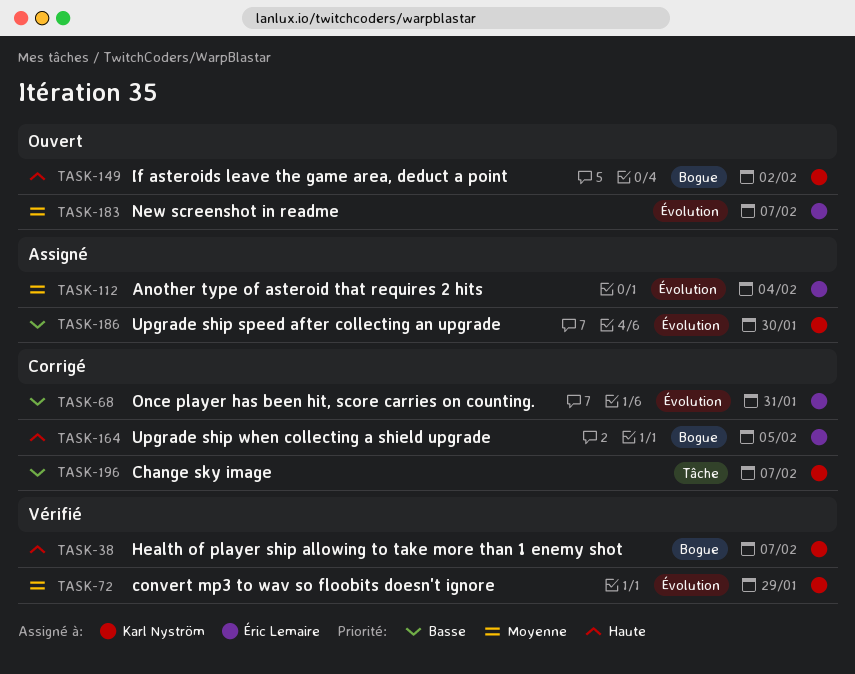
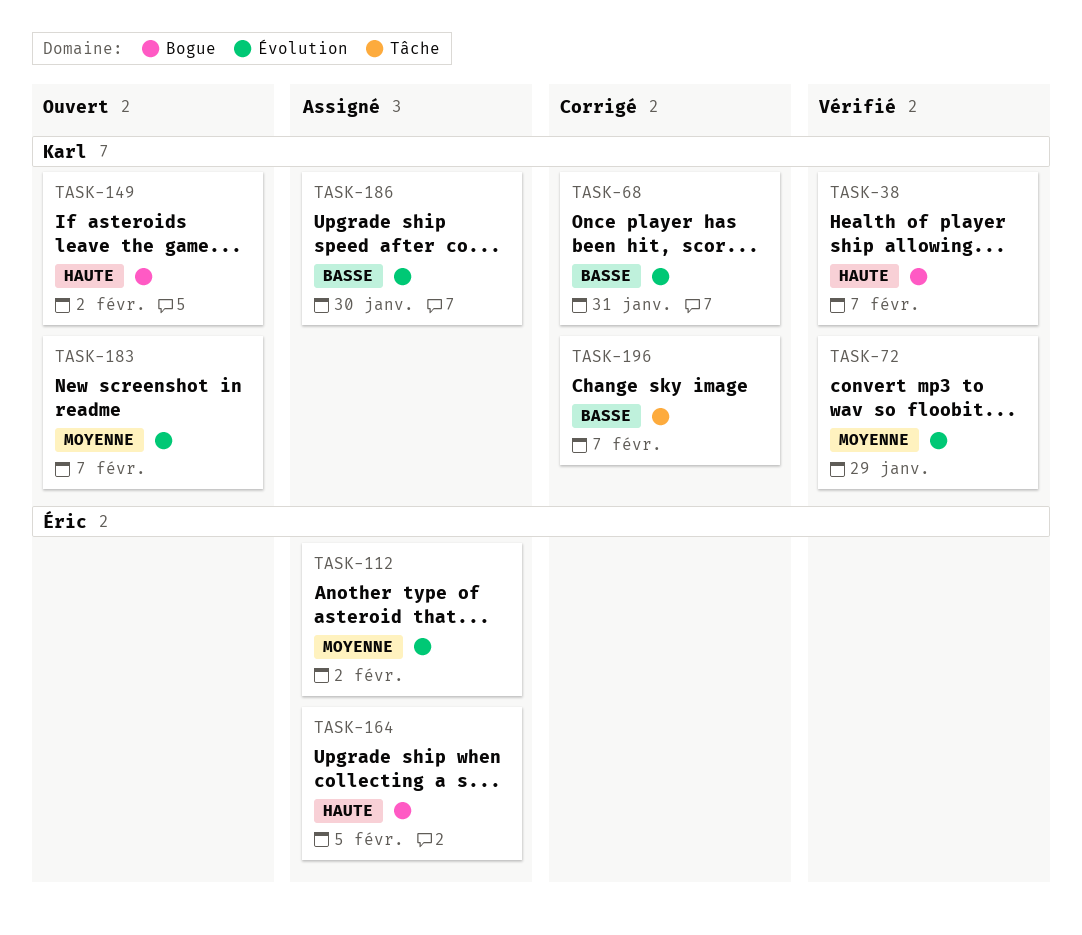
TASK-68, owner: Éric Lemaire -> Karl Nyström
TASK-112, due: Feb 4 -> Feb 2
TASK-164, status: Corrigé -> Assigné
TASK-183, owner: Éric Lemaire -> Karl Nyström

